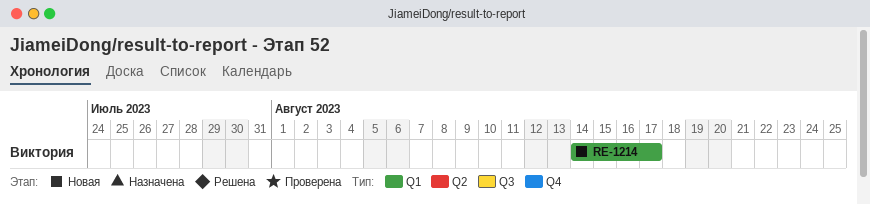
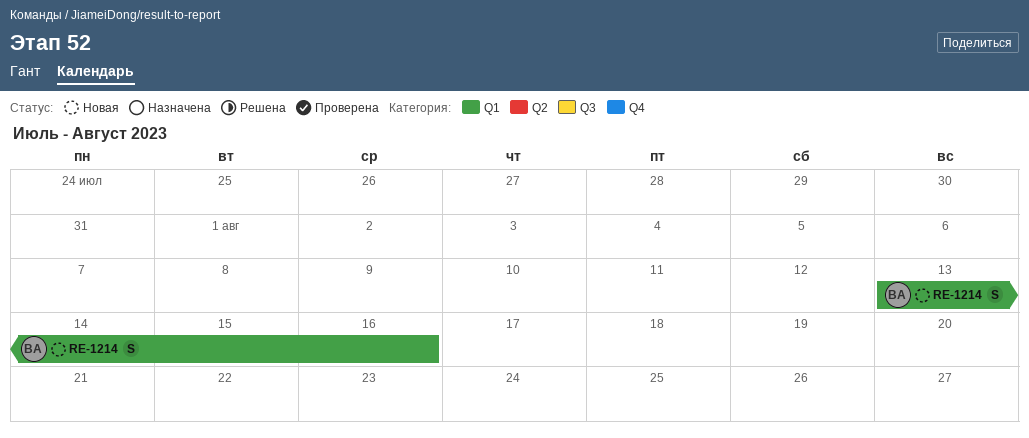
RE-1214, start: Aug 14 -> Aug 13
RE-1214, due: Aug 17 -> Aug 16

